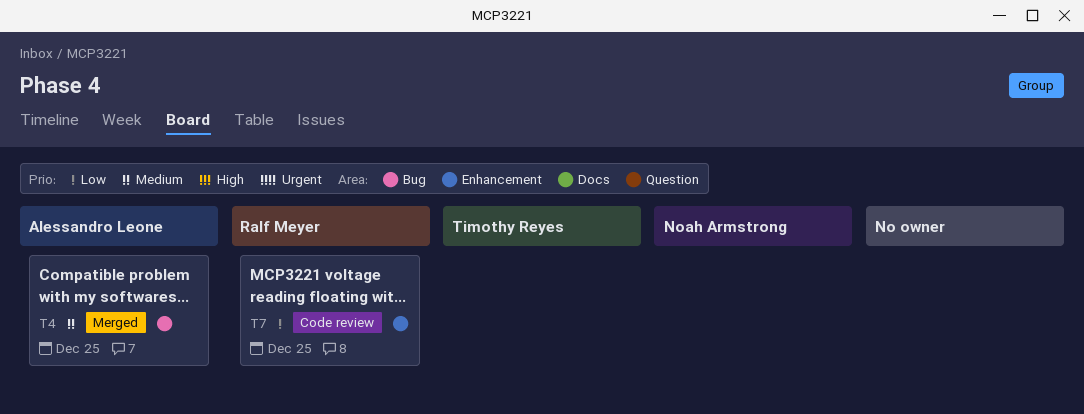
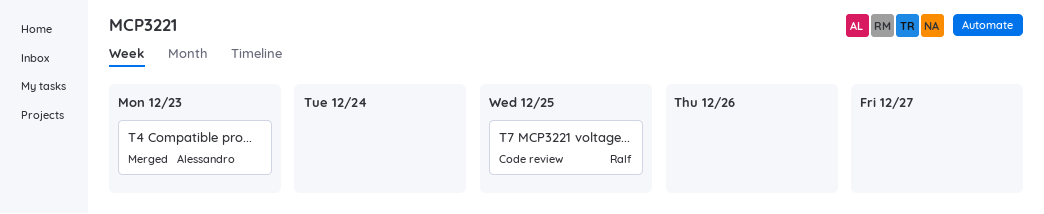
T4, due: Dec 25 -> Dec 23

